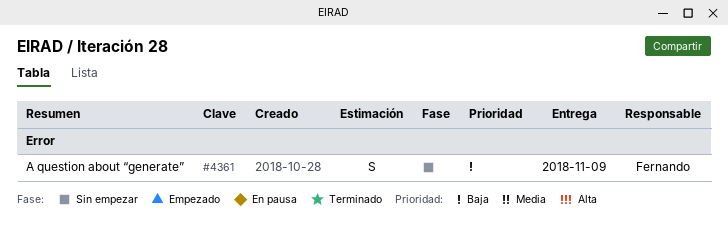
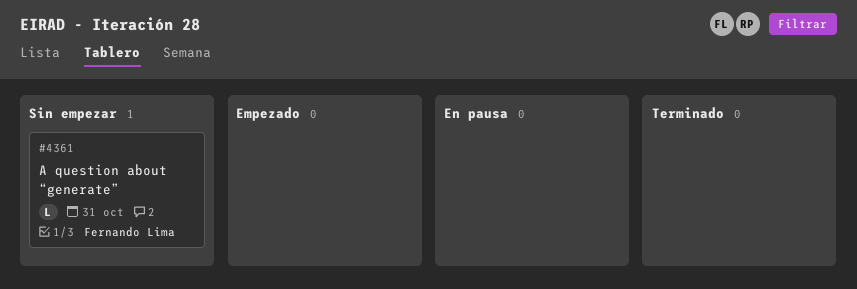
#4361, estimate: S -> L
#4361, due: Nov 9 -> Oct 31

